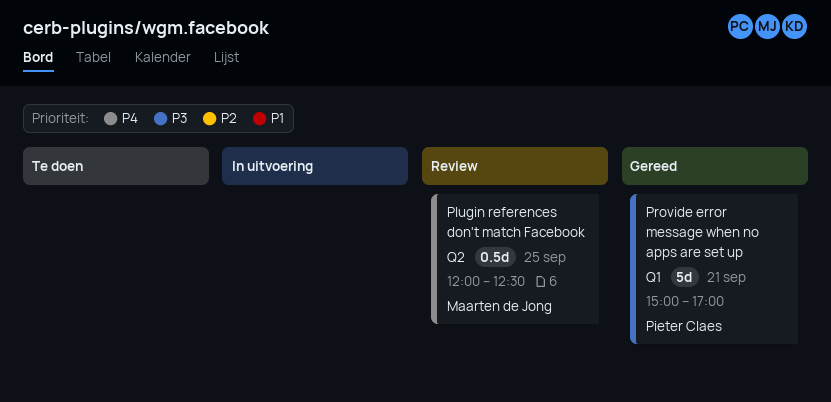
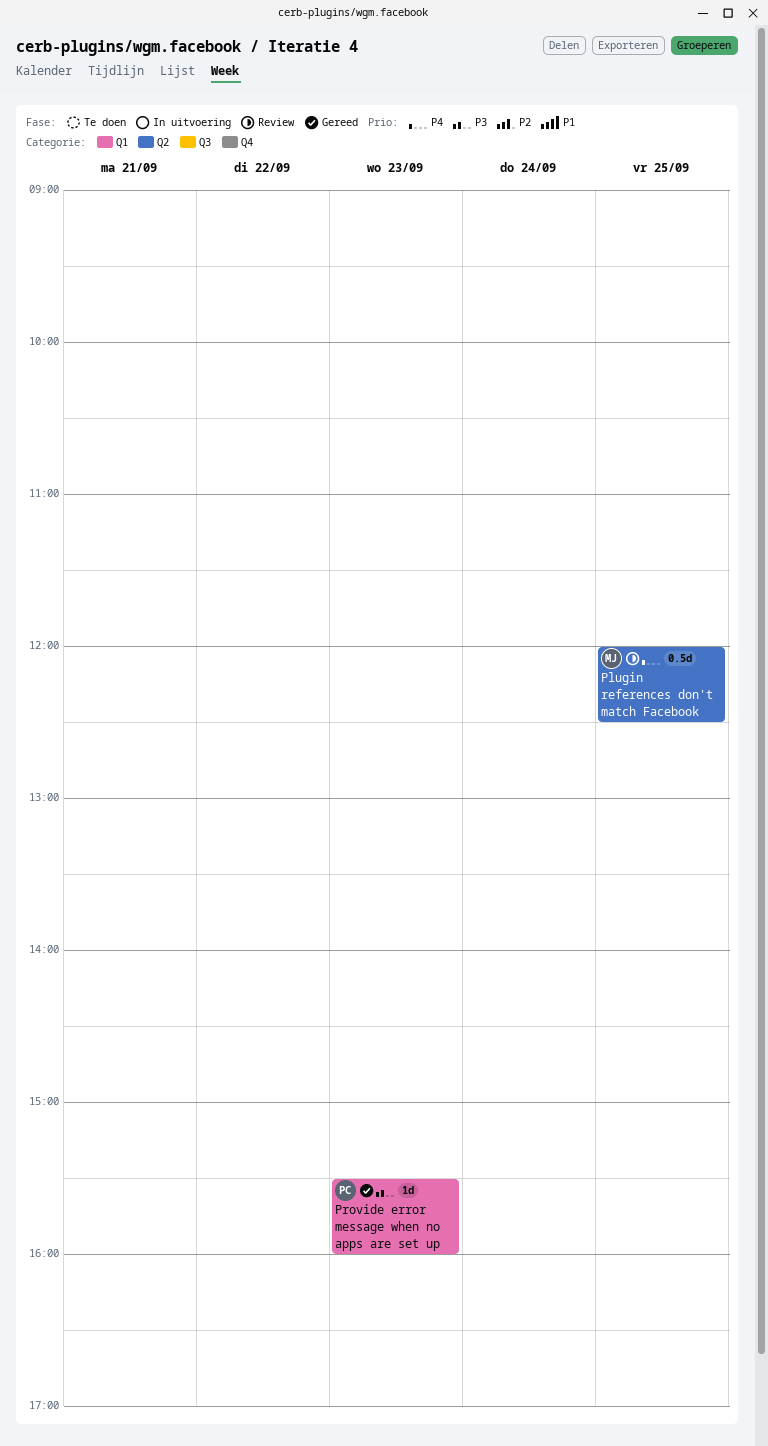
Provide error message when no apps are set up, estimate: 5d -> 1d
Provide error message when no apps are set up, day: Sep 21 -> Sep 23
Provide error message when no apps are set up, begins: 15:00 -> 15:30
Provide error message when no apps are set up, ends: 17:00 -> 16:00

